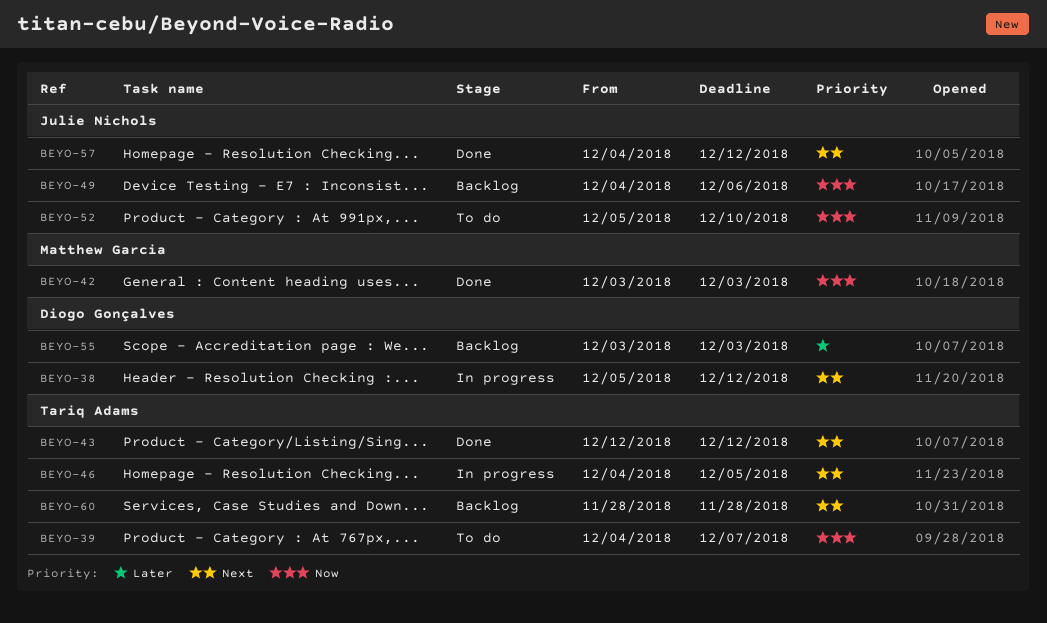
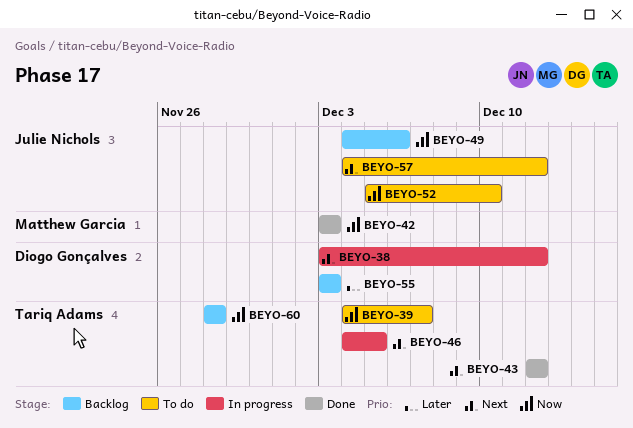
BEYO-38, start: Dec 5 -> Dec 3
BEYO-57, status: Done -> To do
BEYO-60, priority: Next -> Now

